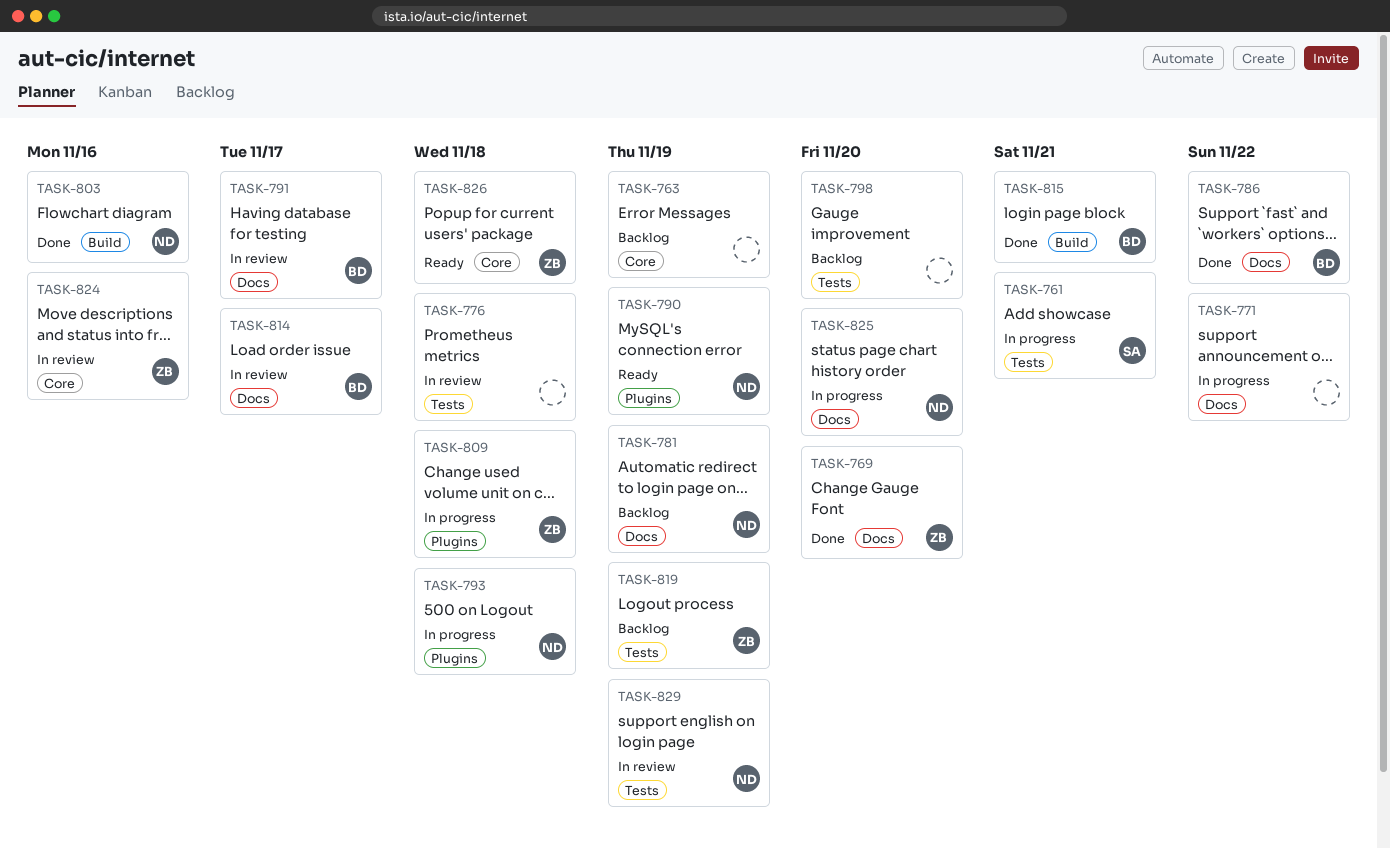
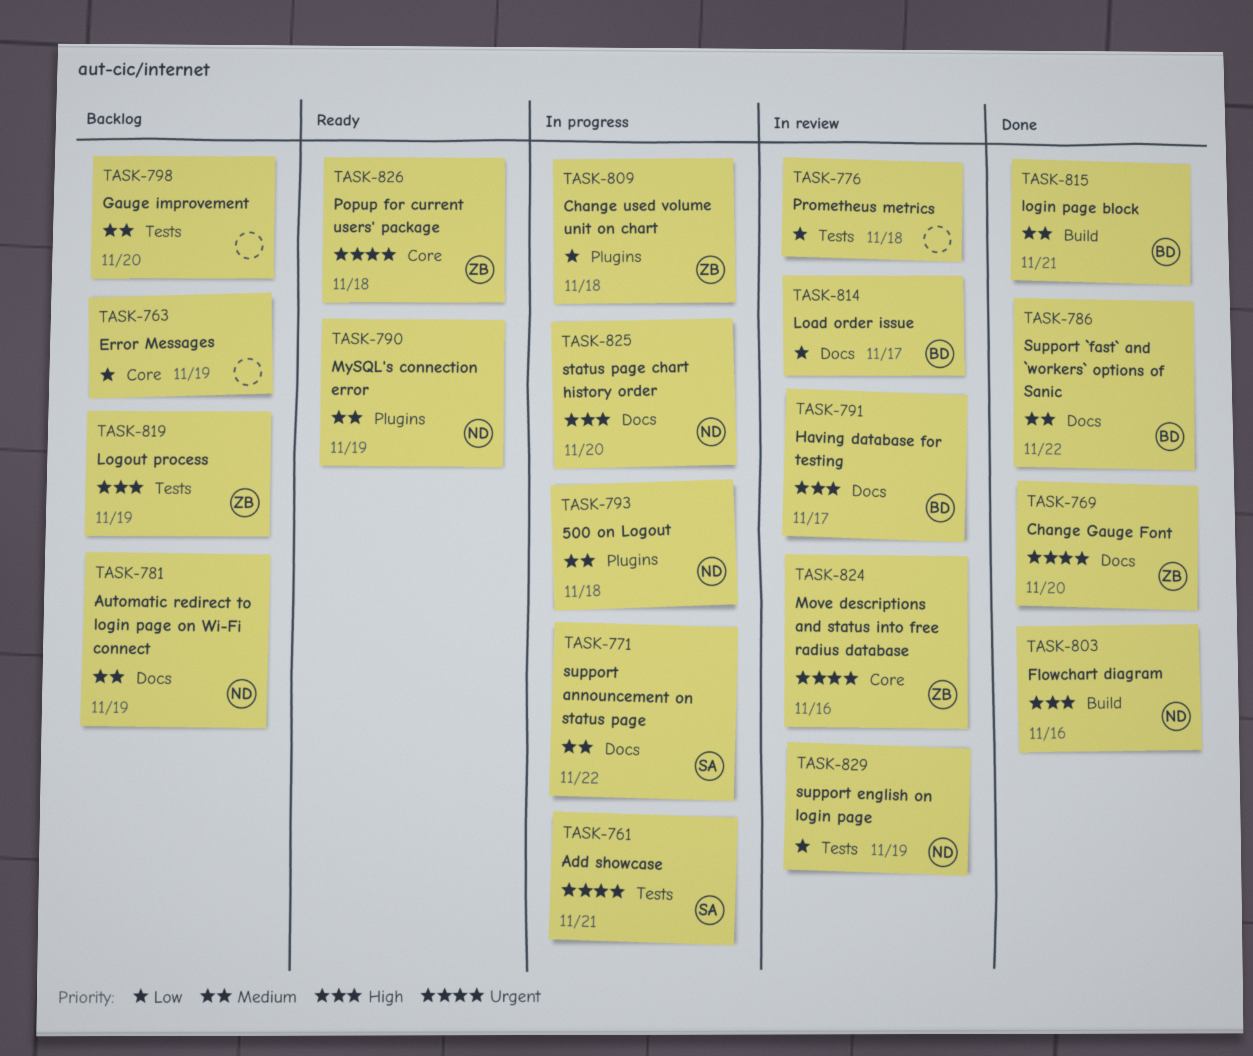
TASK-771, owner: none -> SA

